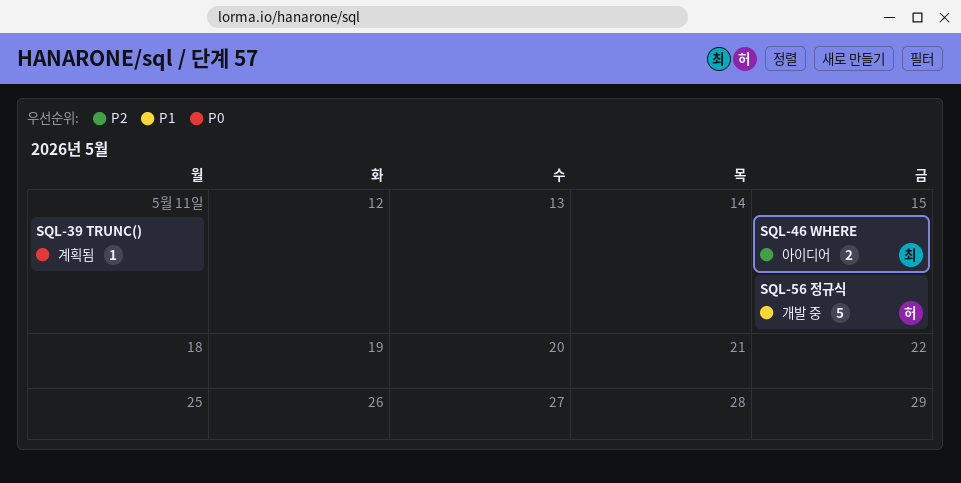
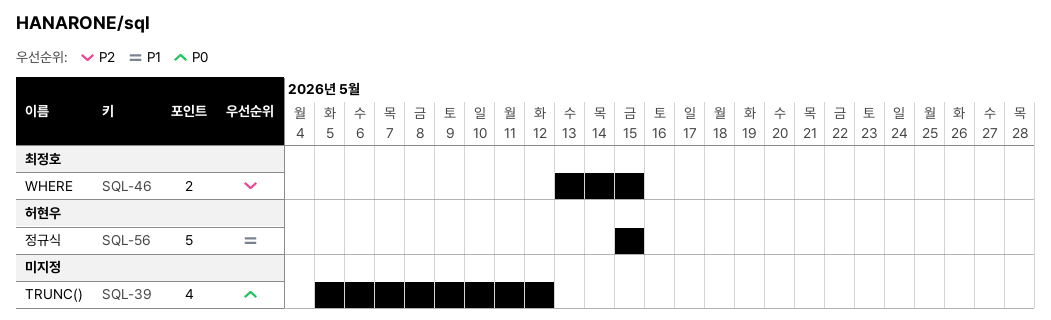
SQL-39, estimate: 1 -> 4
SQL-39, due: May 11 -> May 12

